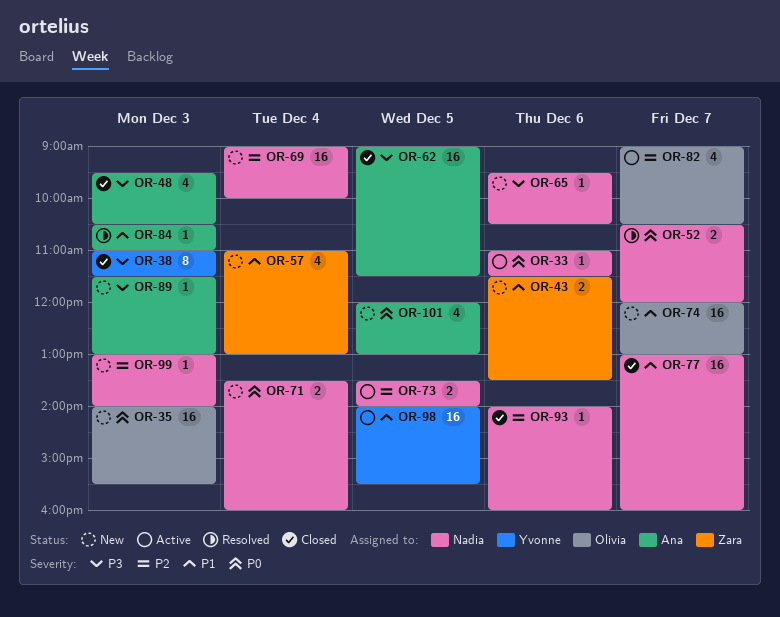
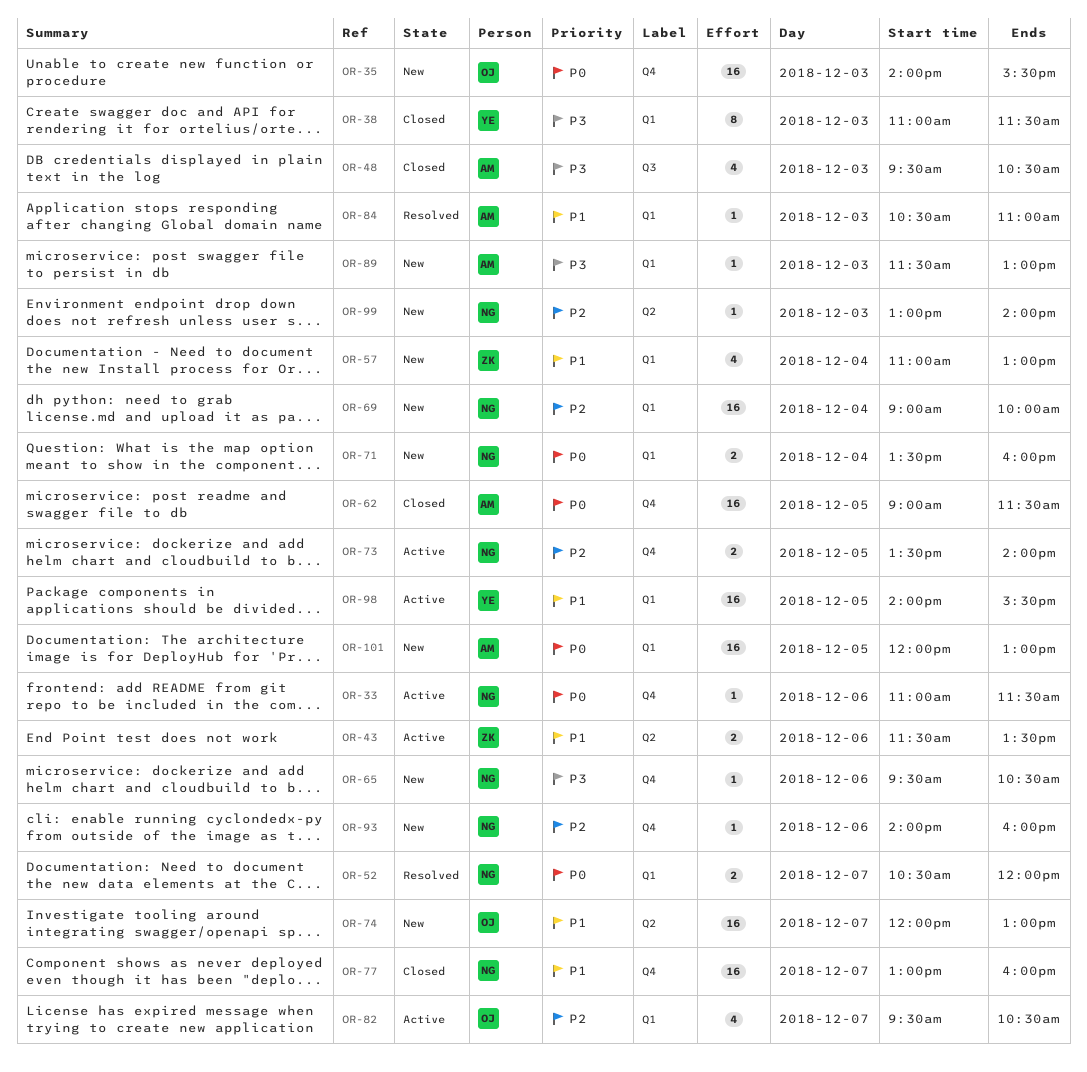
OR-43, status: New -> Active
OR-62, priority: P3 -> P0
OR-82, begins: 09:00 -> 09:30
OR-93, status: Closed -> New
OR-101, estimate: 4 -> 16

